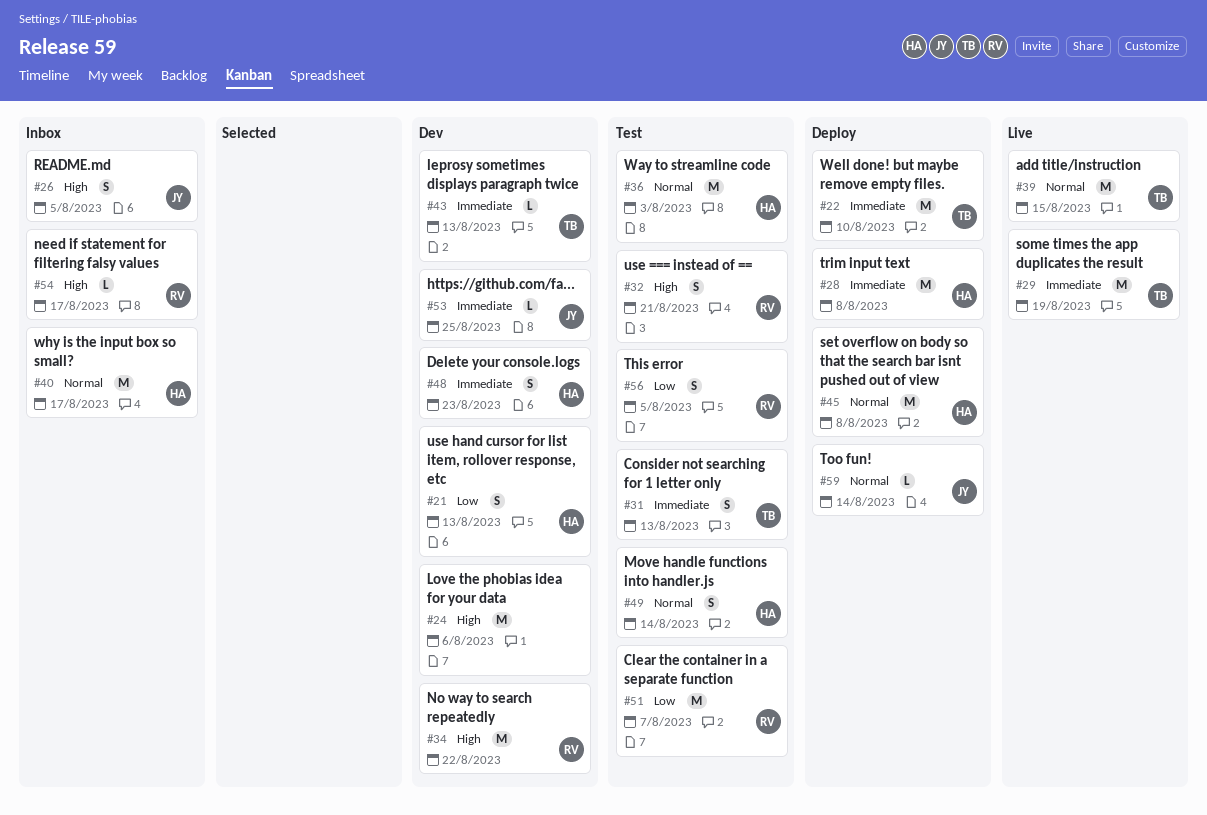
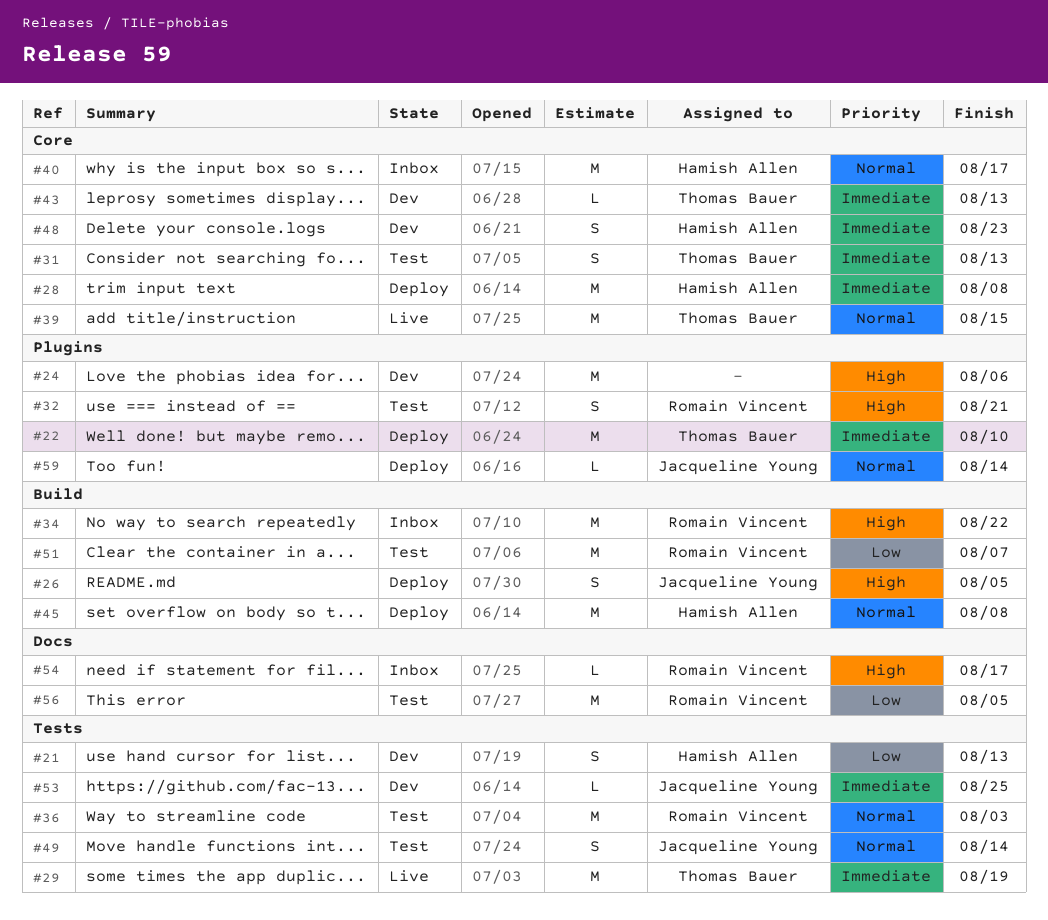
#26, status: Inbox -> Deploy
#34, status: Dev -> Inbox
#36, owner: Hamish Allen -> Romain Vincent
#49, owner: Hamish Allen -> Jacqueline Young
#56, estimate: S -> M

